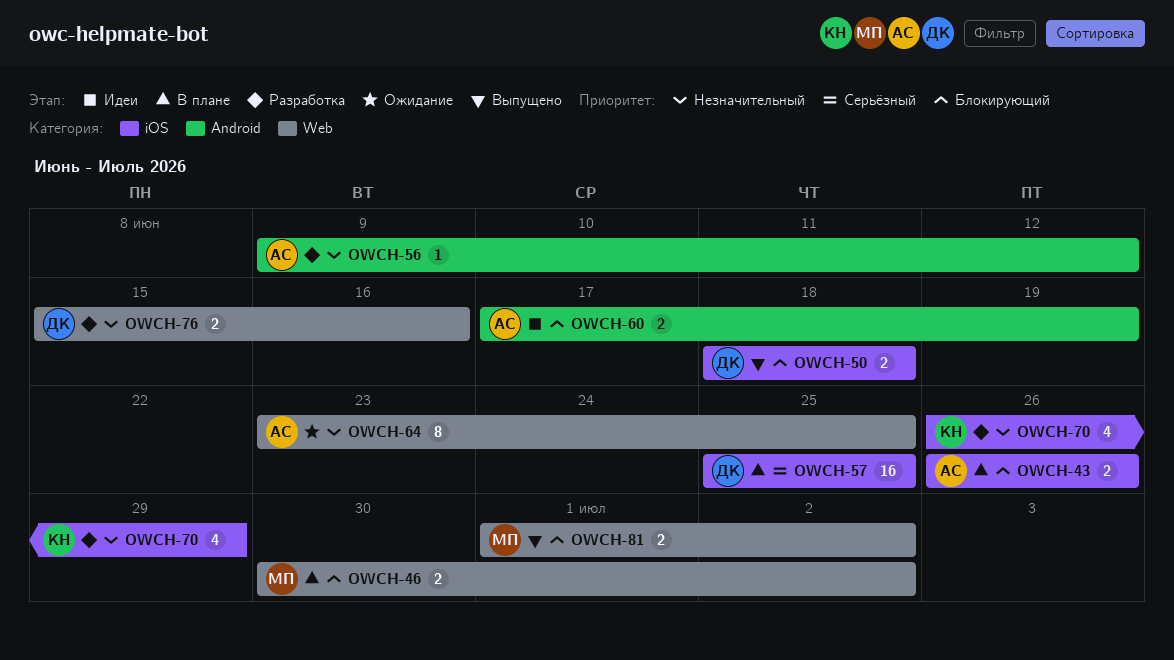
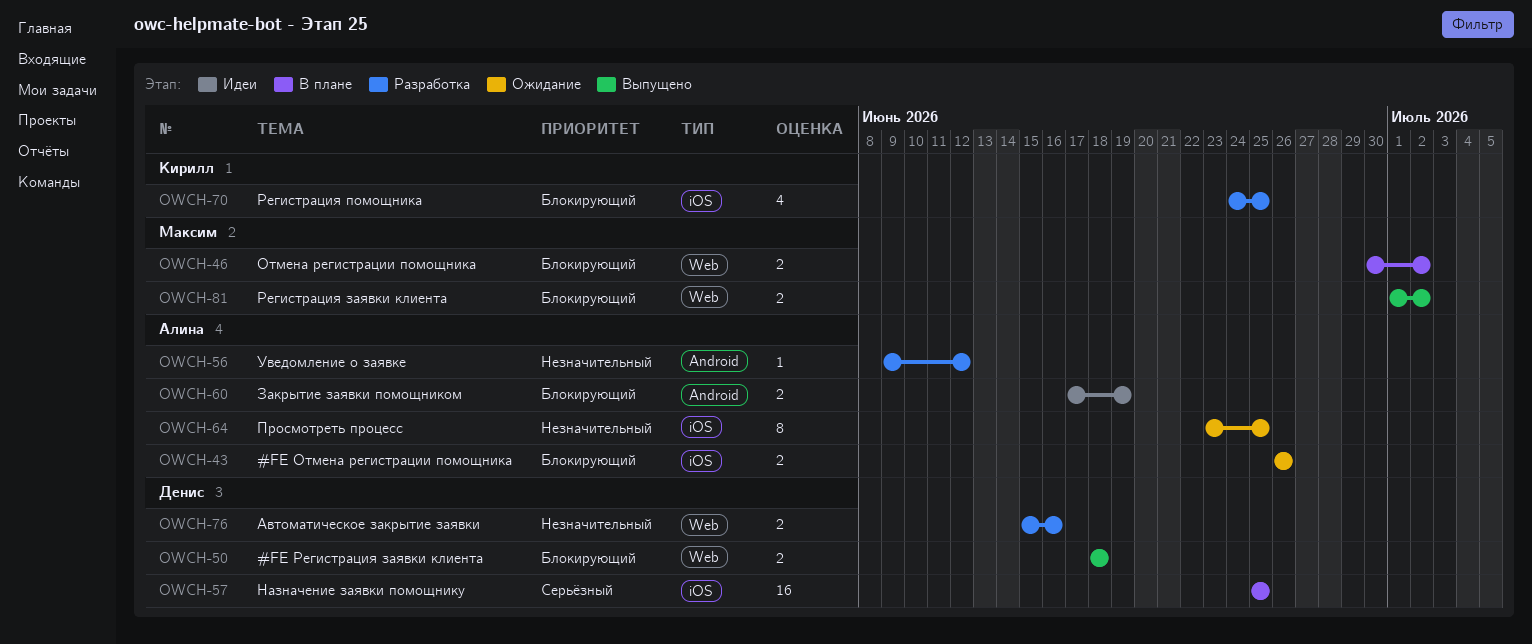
OWCH-43, status: В плане -> Ожидание
OWCH-50, label: iOS -> Web
OWCH-64, label: Web -> iOS
OWCH-70, priority: Незначительный -> Блокирующий
OWCH-70, start: Jun 26 -> Jun 24
OWCH-70, due: Jun 29 -> Jun 25

